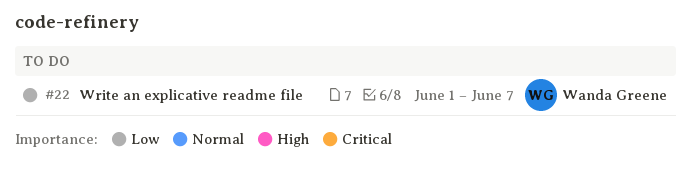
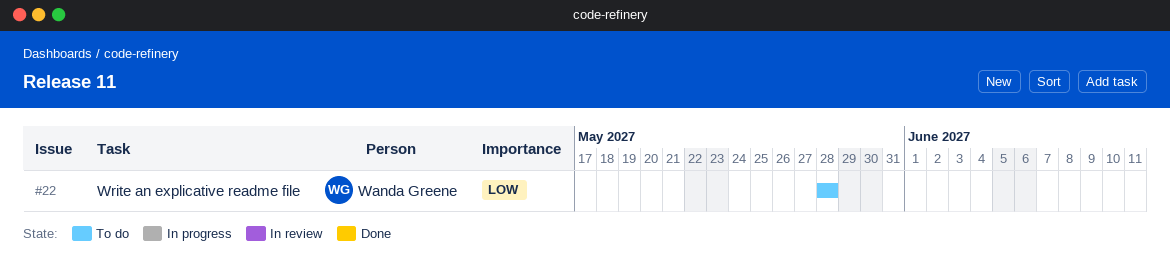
#22, start: Jun 1 -> May 28
#22, due: Jun 7 -> May 28

